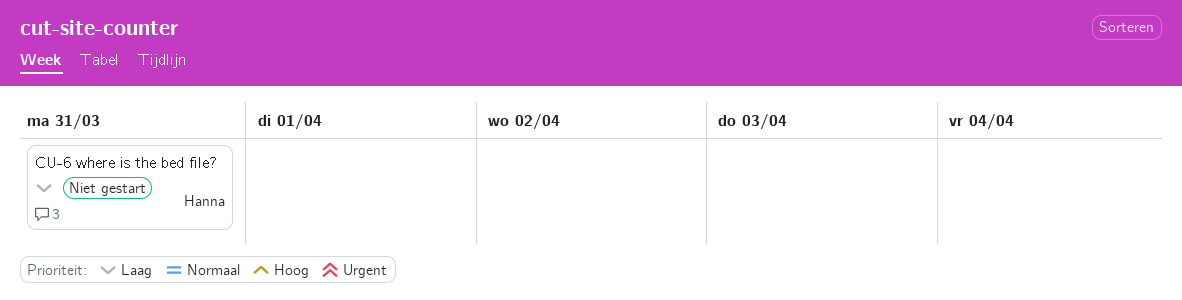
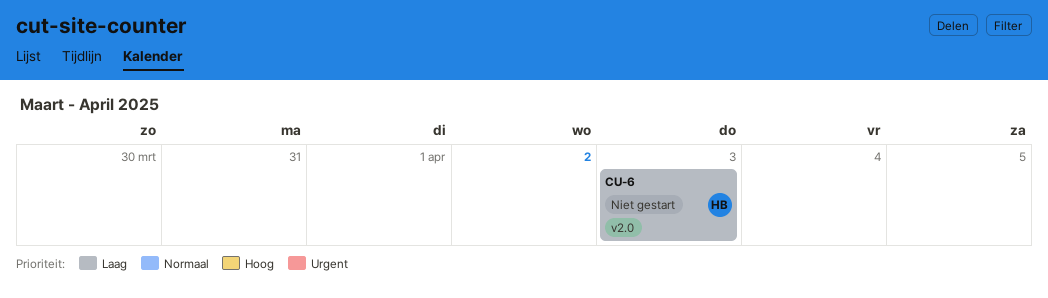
CU-6, due: Mar 31 -> Apr 3

